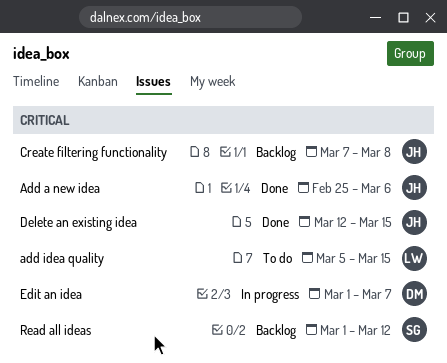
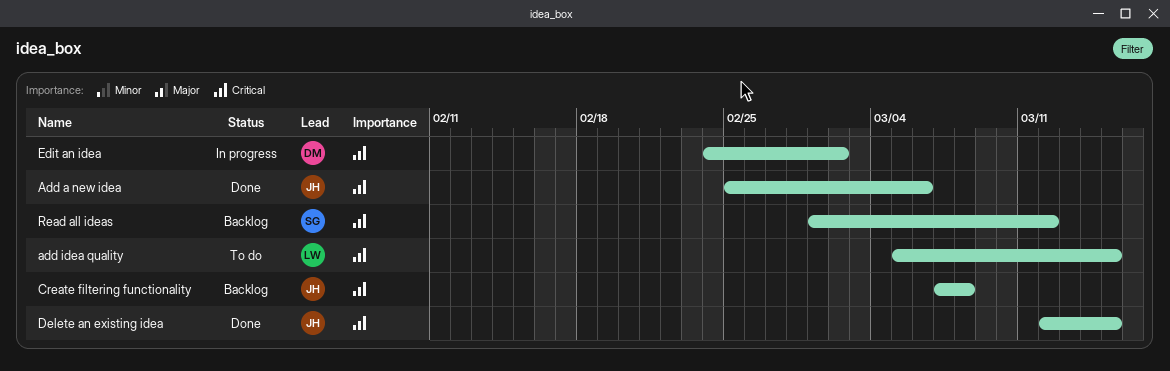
Edit an idea, start: Mar 1 -> Feb 24
Edit an idea, due: Mar 7 -> Mar 2

